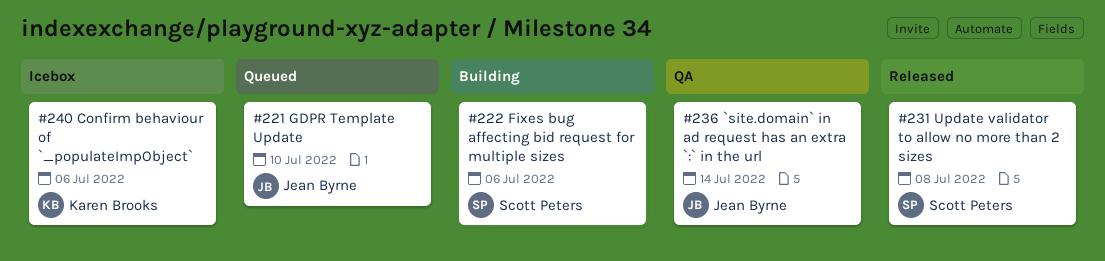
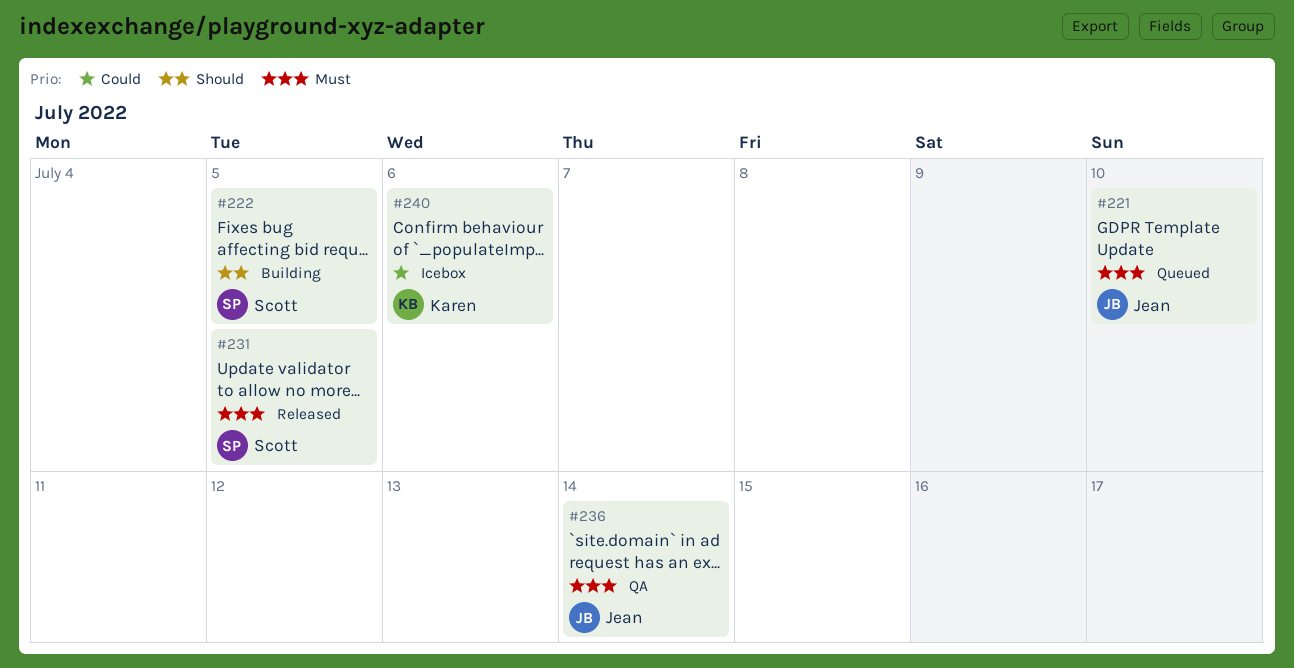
#222, due: Jul 6 -> Jul 5
#231, due: Jul 8 -> Jul 5

